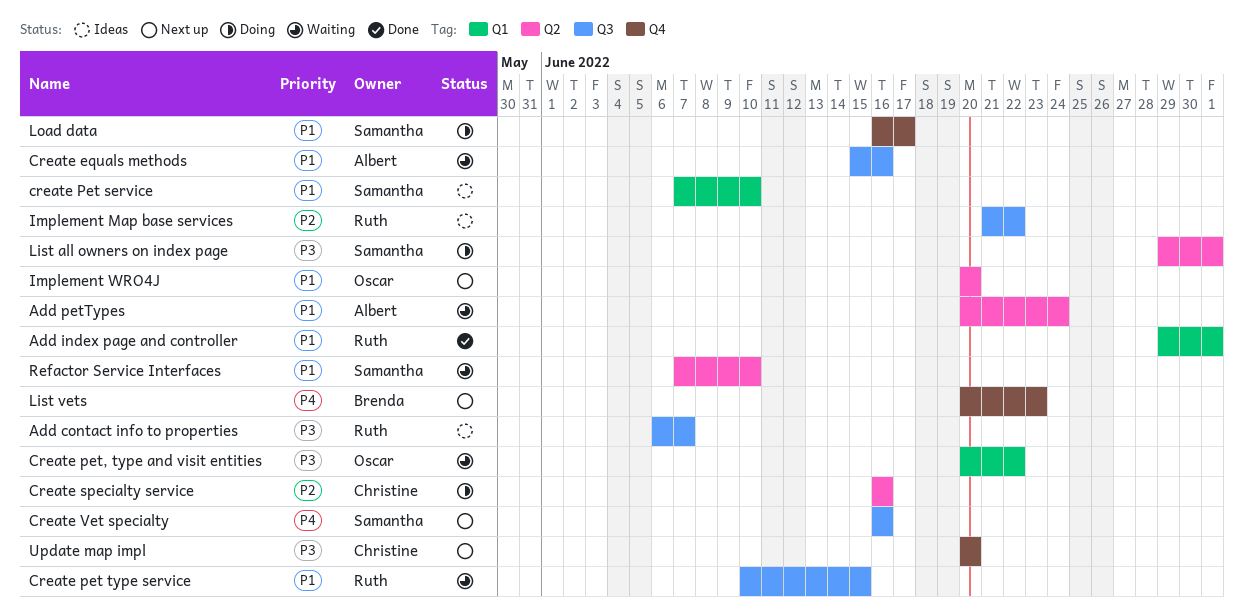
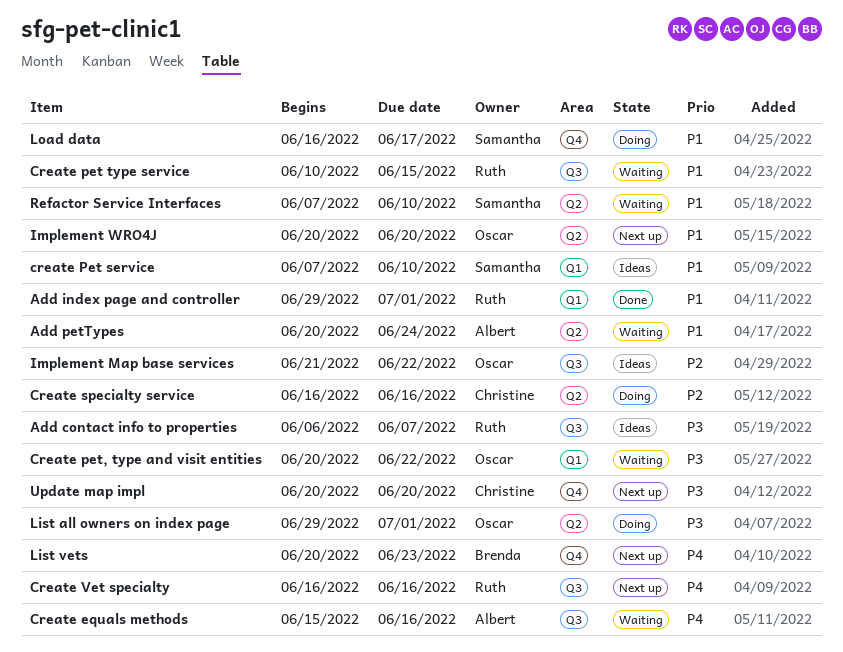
Create equals methods, priority: P1 -> P4
Create Vet specialty, owner: Samantha -> Ruth
Implement Map base services, owner: Ruth -> Oscar
List all owners on index page, owner: Samantha -> Oscar

